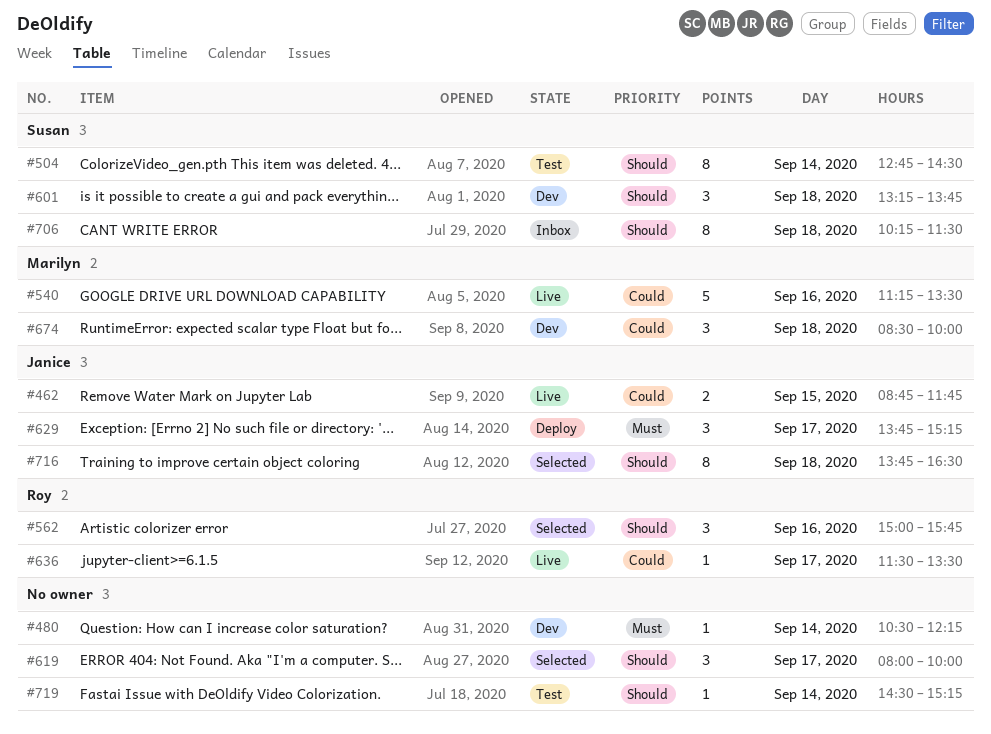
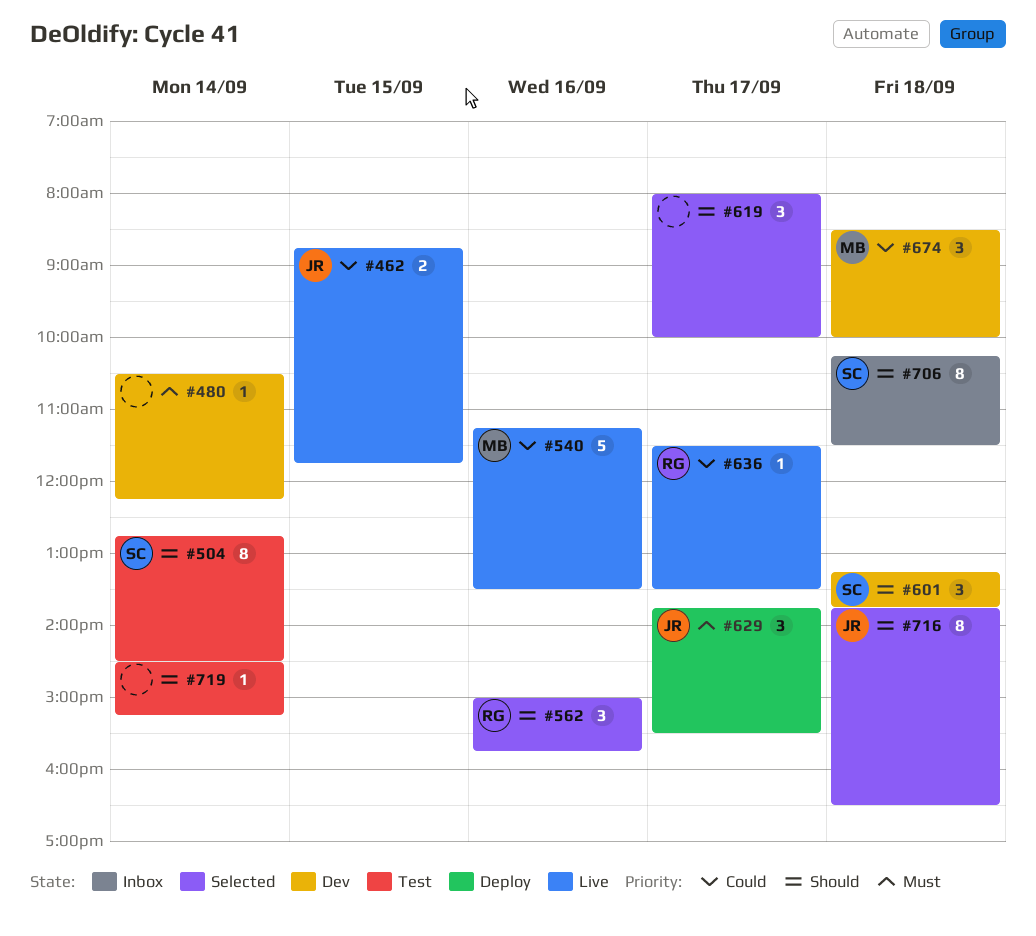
#629, ends: 15:15 -> 15:30

